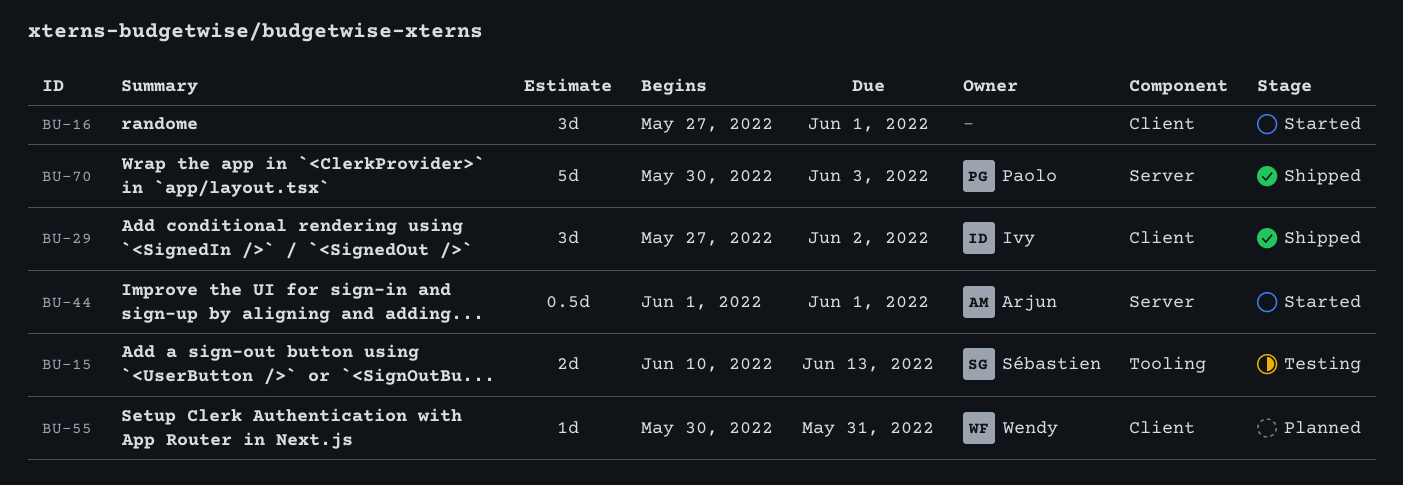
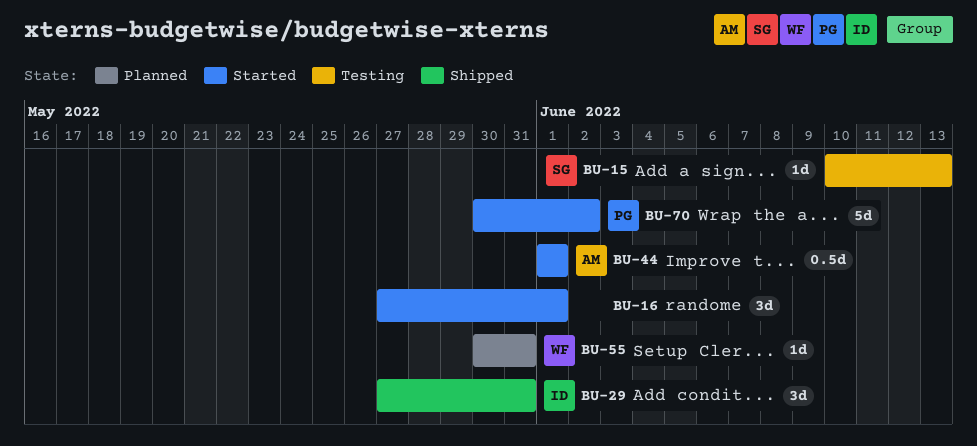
BU-15, estimate: 2d -> 1d
BU-29, due: Jun 2 -> May 31
BU-70, status: Shipped -> Started
BU-70, due: Jun 3 -> Jun 2

